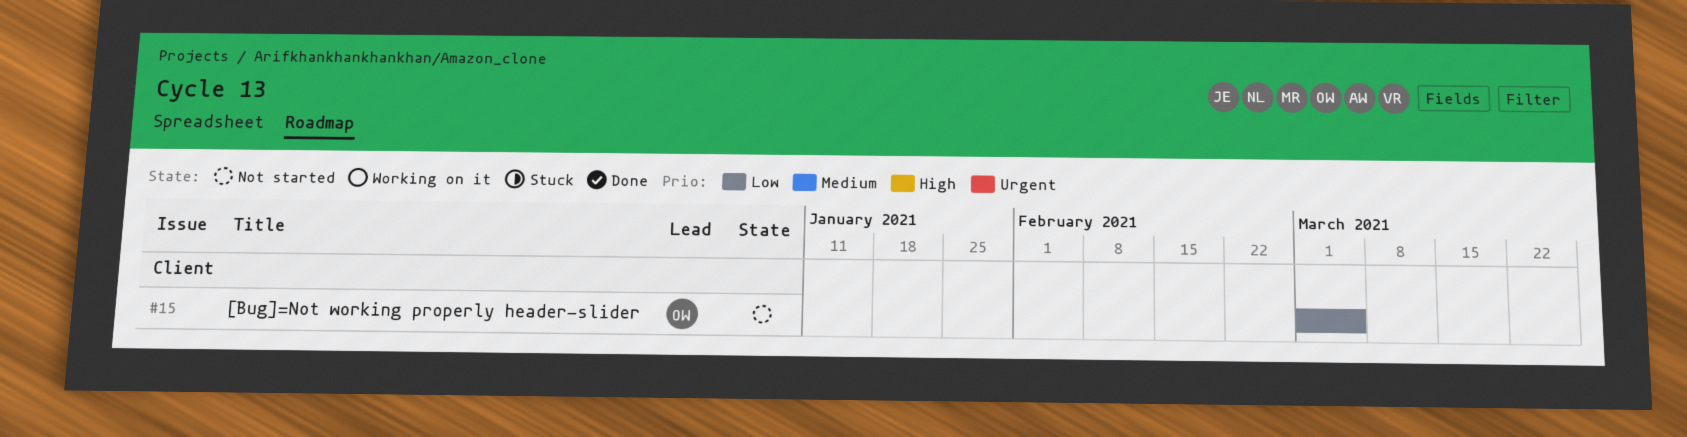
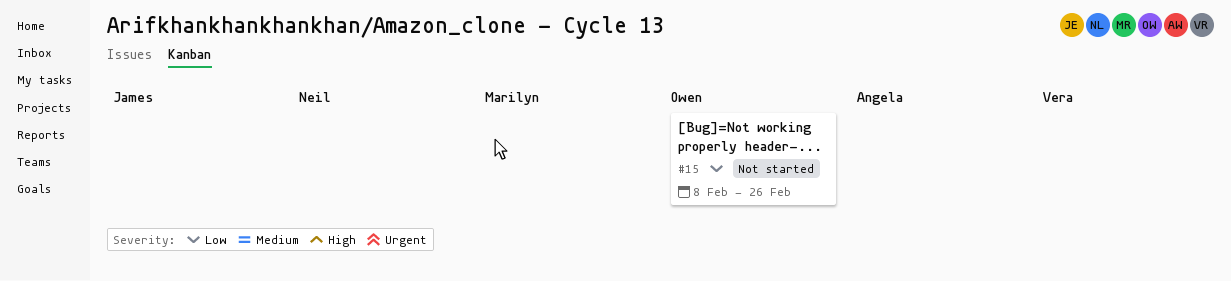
#15, start: Mar 1 -> Feb 8
#15, due: Mar 5 -> Feb 26

